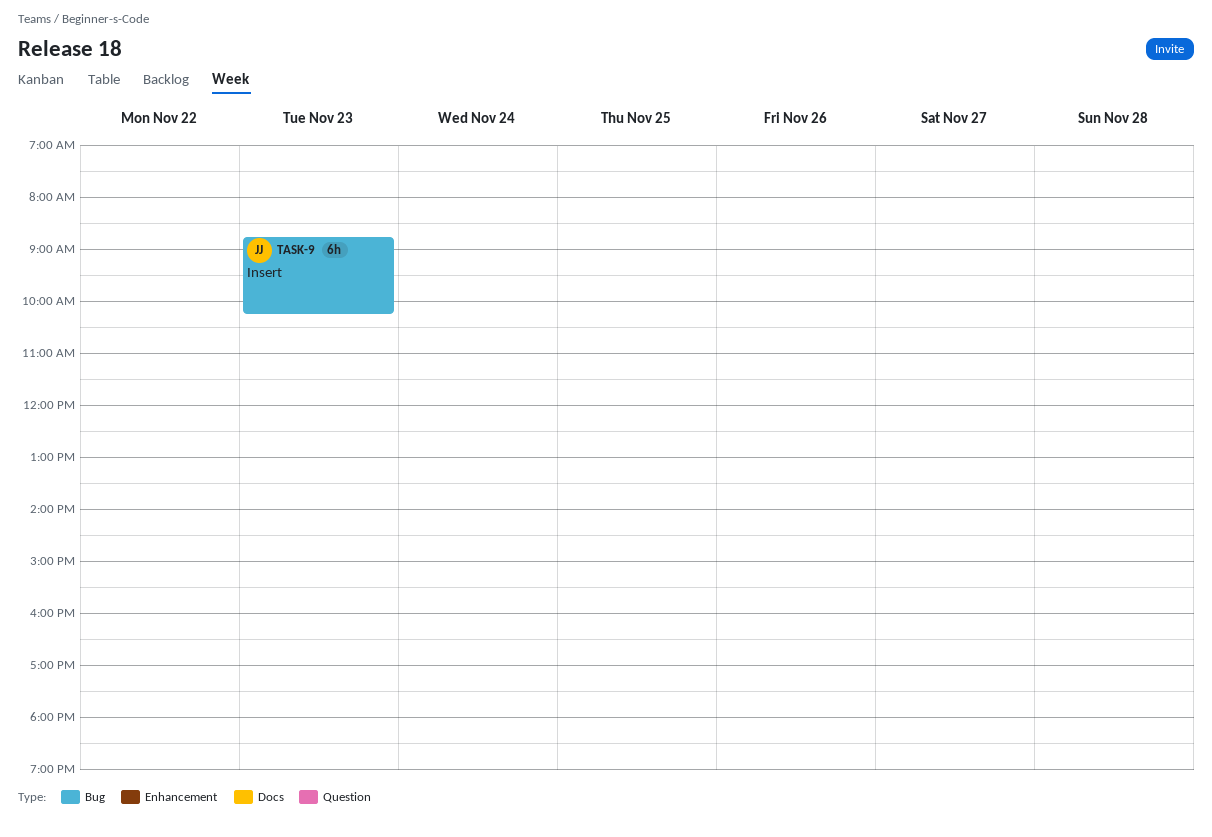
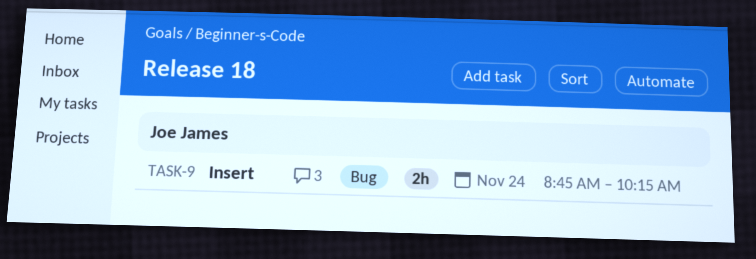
TASK-9, estimate: 6h -> 2h
TASK-9, day: Nov 23 -> Nov 24

